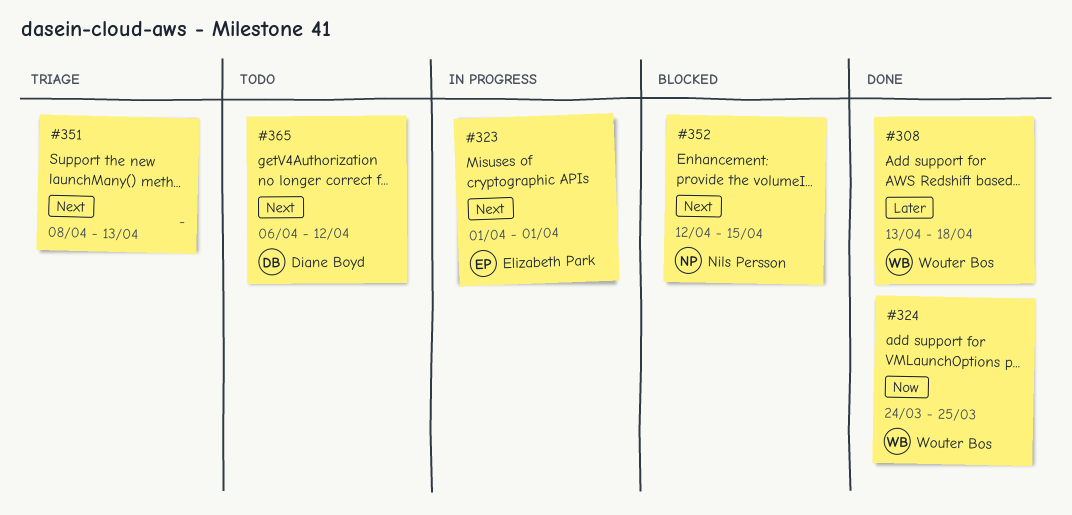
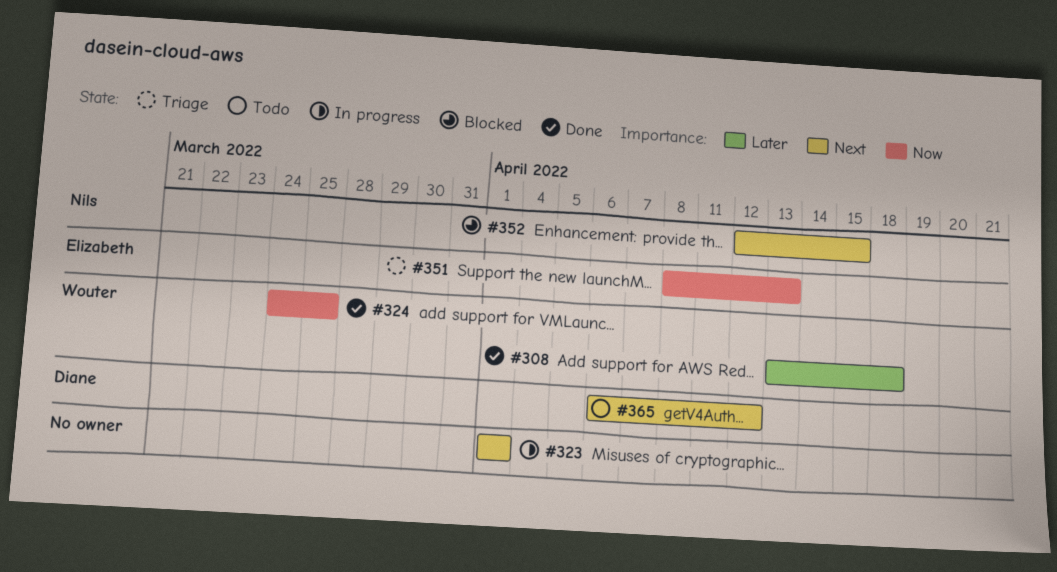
#323, owner: Elizabeth Park -> none
#351, owner: none -> Elizabeth Park
#351, priority: Next -> Now

